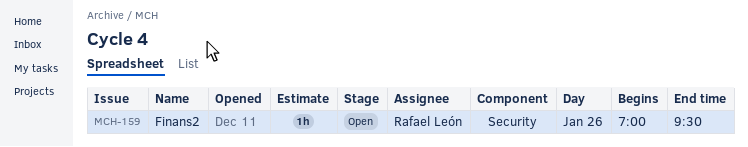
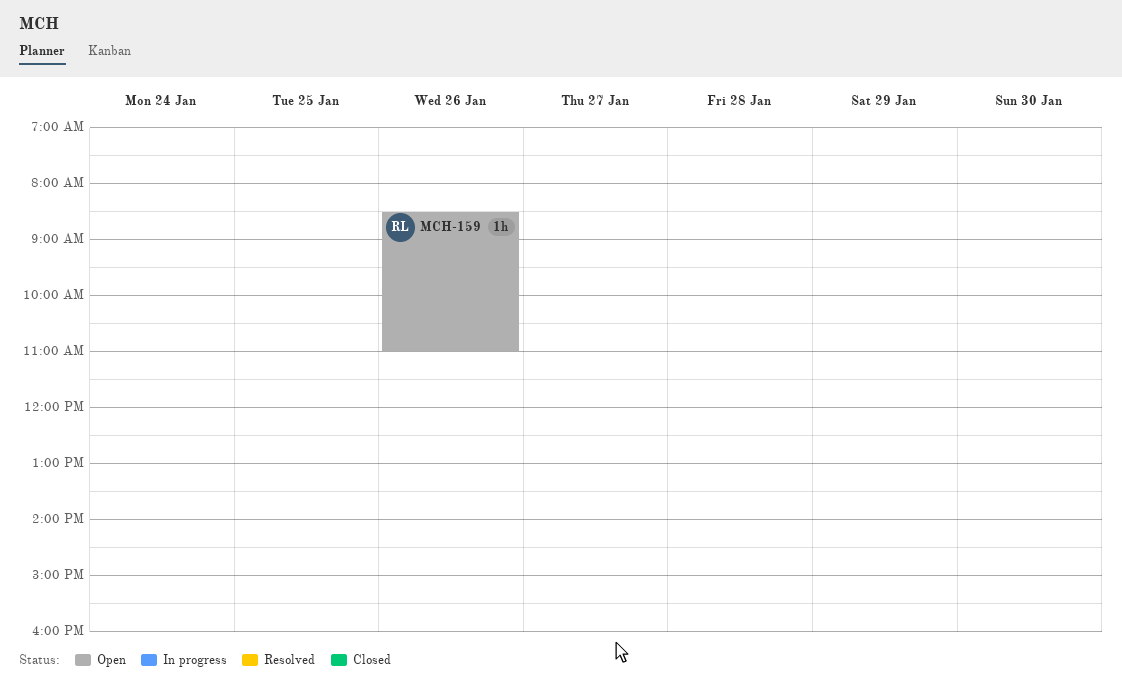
MCH-159, begins: 07:00 -> 08:30
MCH-159, ends: 09:30 -> 11:00

